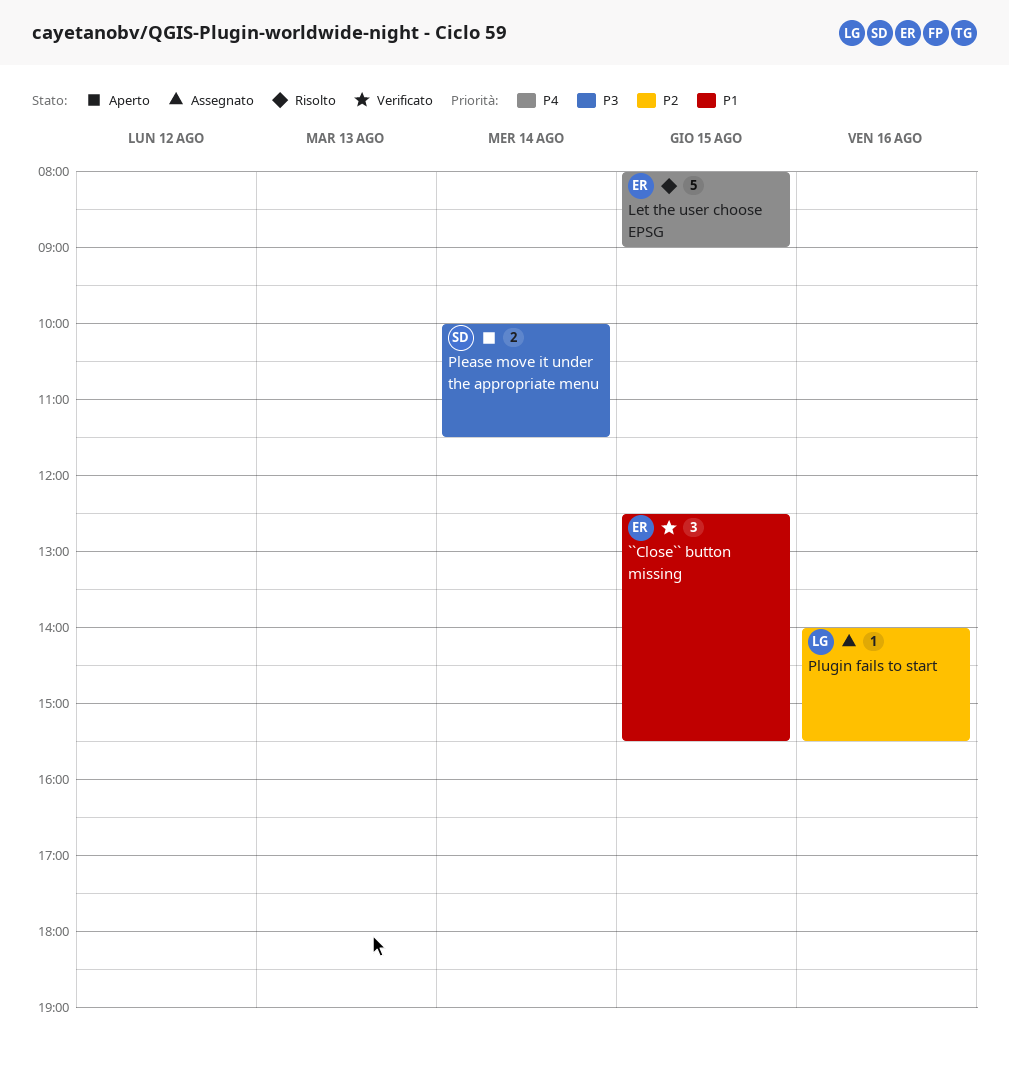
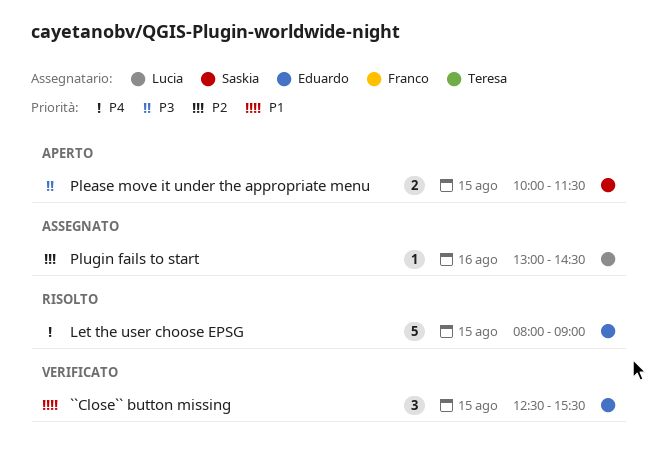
Please move it under the appropriate menu, day: Aug 14 -> Aug 15
Plugin fails to start, begins: 14:00 -> 13:00
Plugin fails to start, ends: 15:30 -> 14:30

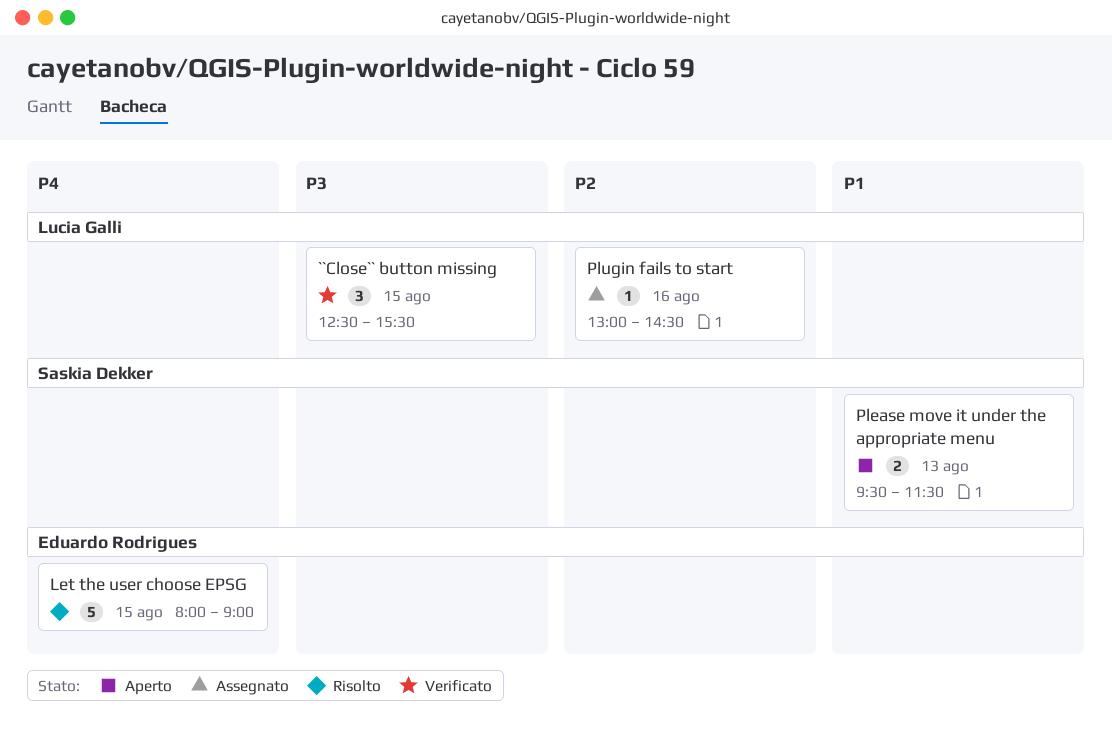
``Close`` button missing, owner: Eduardo Rodrigues -> Lucia Galli
``Close`` button missing, priority: P1 -> P3
Please move it under the appropriate menu, priority: P3 -> P1
Please move it under the appropriate menu, day: Aug 15 -> Aug 13
Please move it under the appropriate menu, begins: 10:00 -> 09:30

